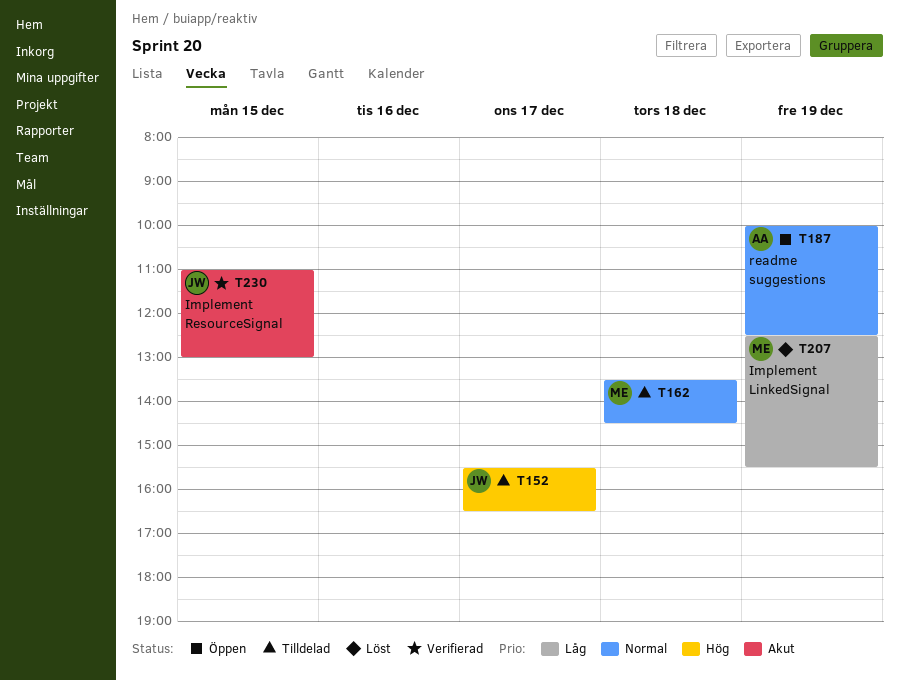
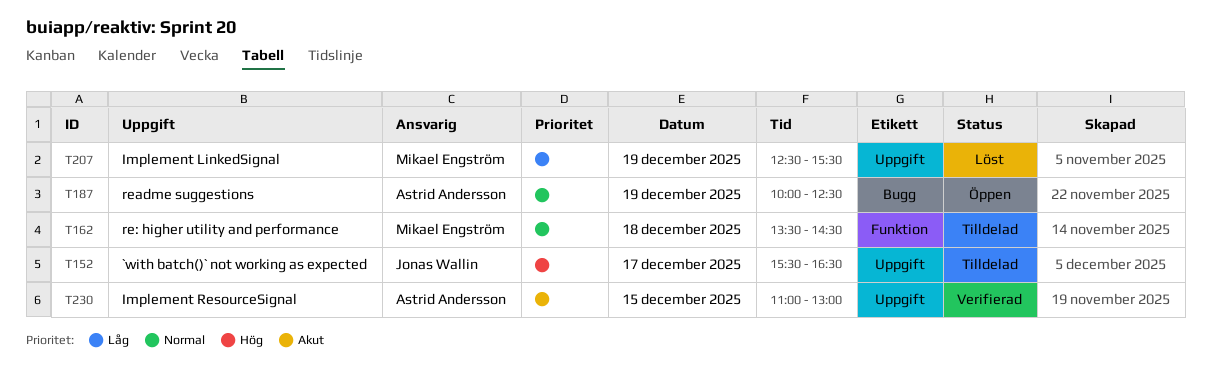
T230, owner: Jonas Wallin -> Astrid Andersson

